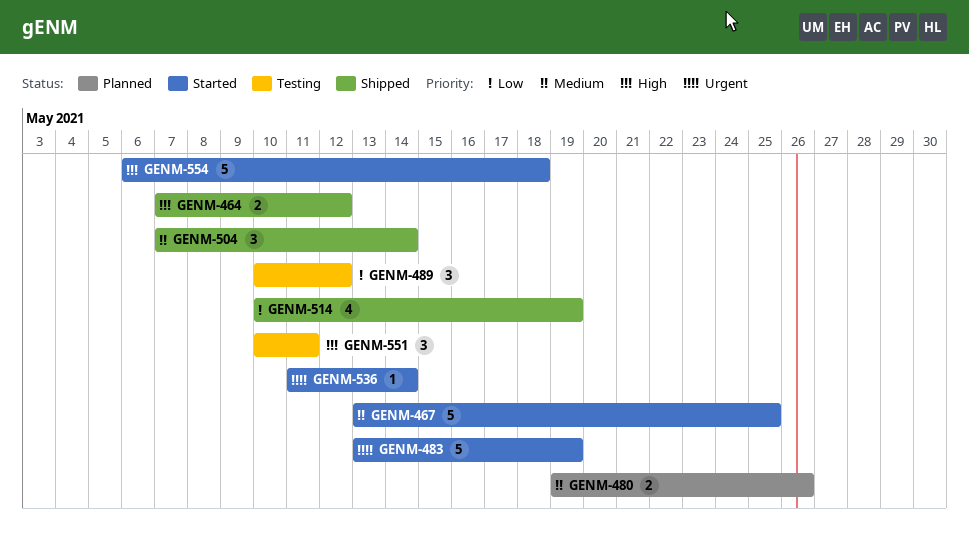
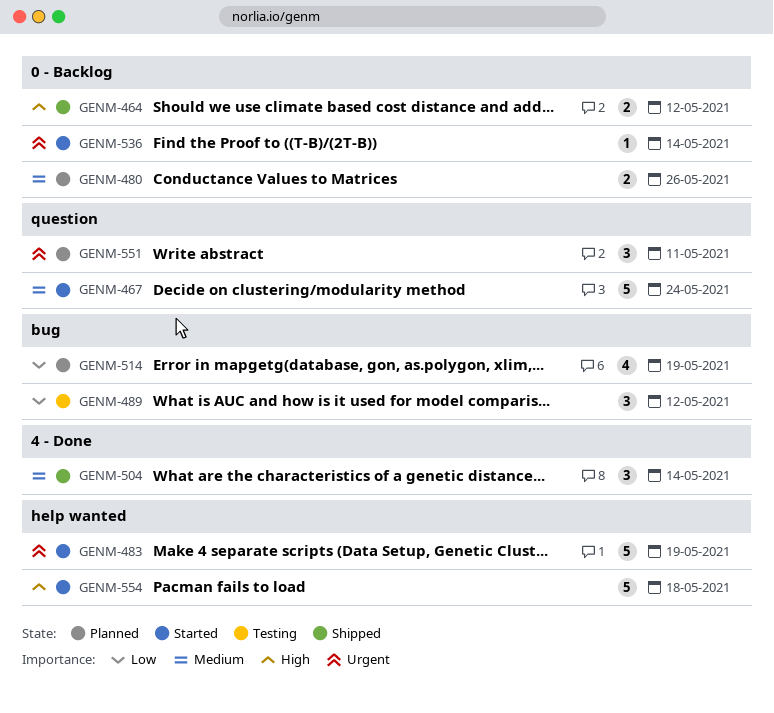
GENM-467, due: May 25 -> May 24
GENM-514, status: Shipped -> Planned
GENM-551, status: Testing -> Planned
GENM-551, priority: High -> Urgent

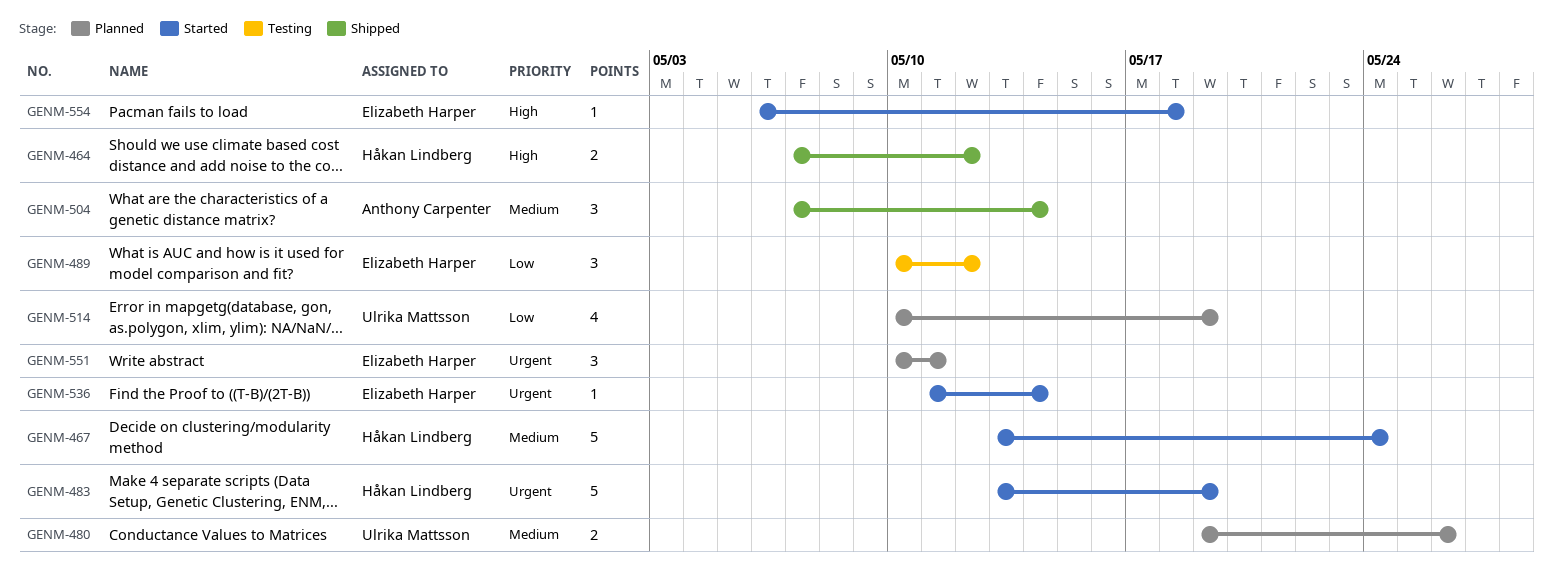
GENM-554, estimate: 5 -> 1

